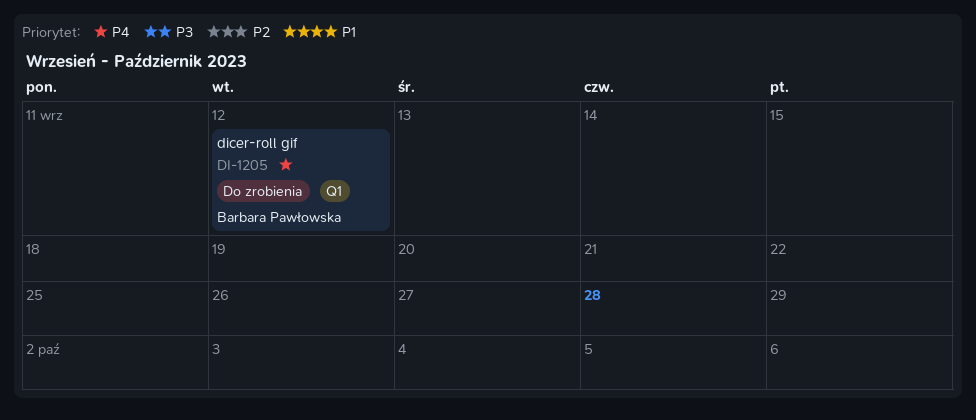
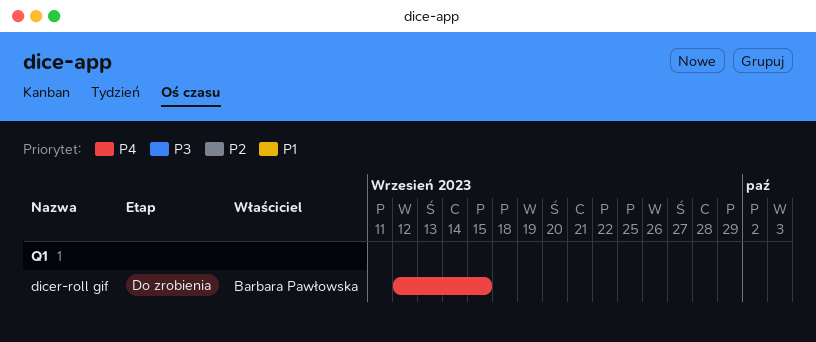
dicer-roll gif, due: Sep 12 -> Sep 15

